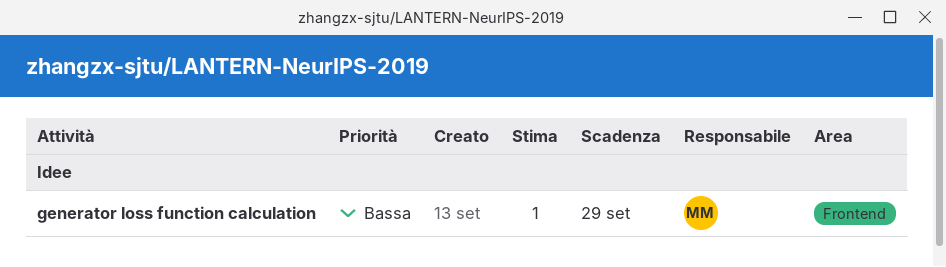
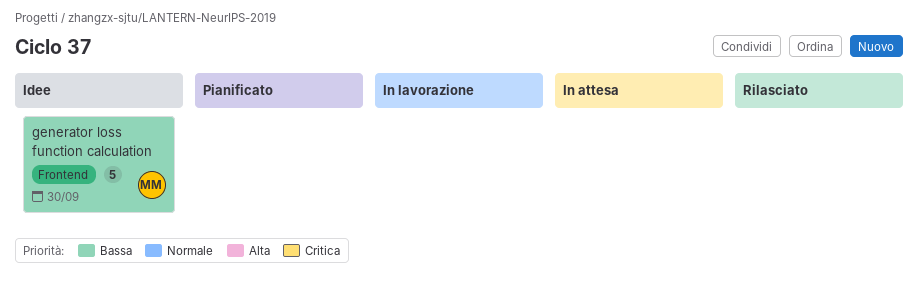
generator loss function calculation, estimate: 1 -> 5
generator loss function calculation, due: Sep 29 -> Sep 30

